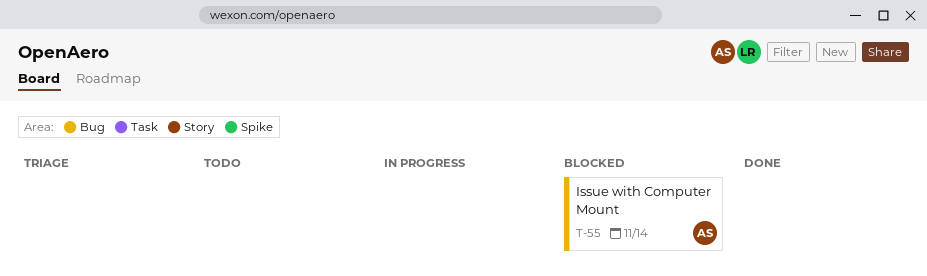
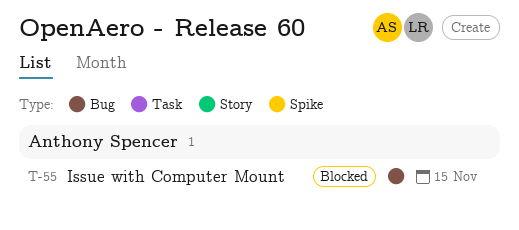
T-55, due: Nov 14 -> Nov 15

